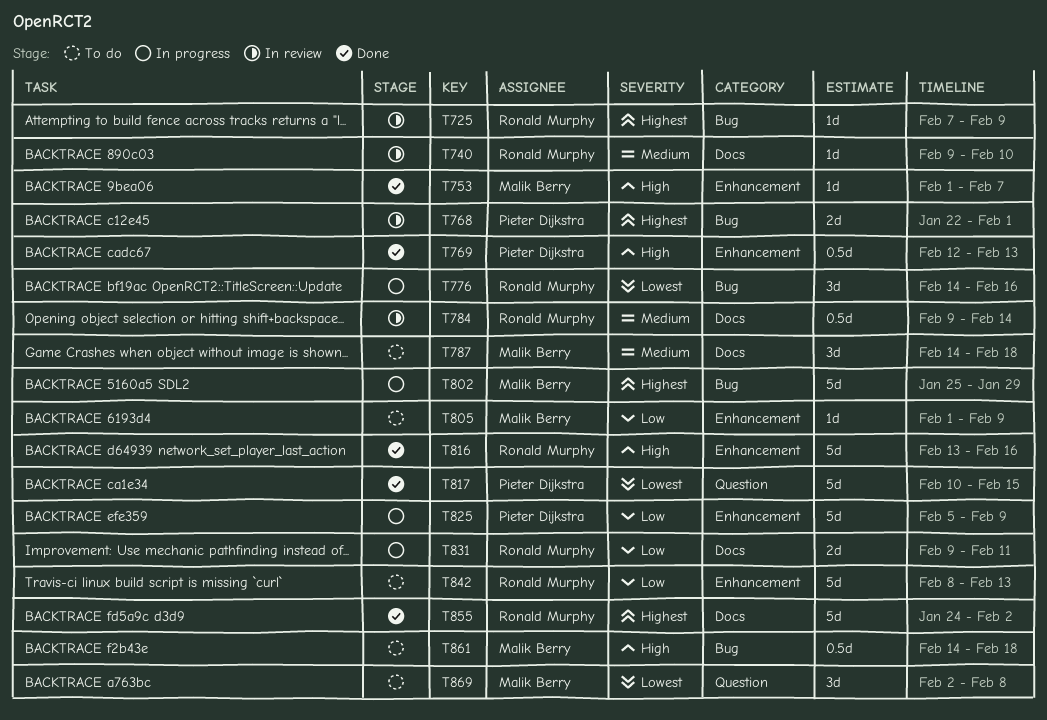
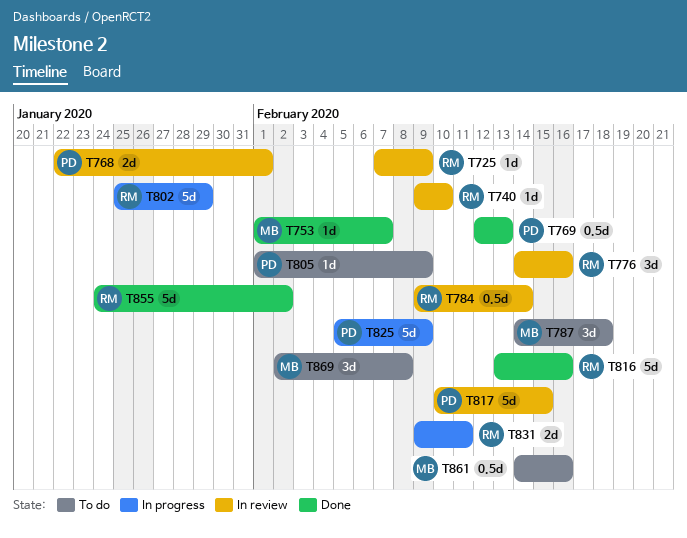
T776, status: In progress -> In review
T802, owner: Malik Berry -> Ronald Murphy
T805, owner: Malik Berry -> Pieter Dijkstra
T817, status: Done -> In review
T842: present -> none
T861, due: Feb 18 -> Feb 16

